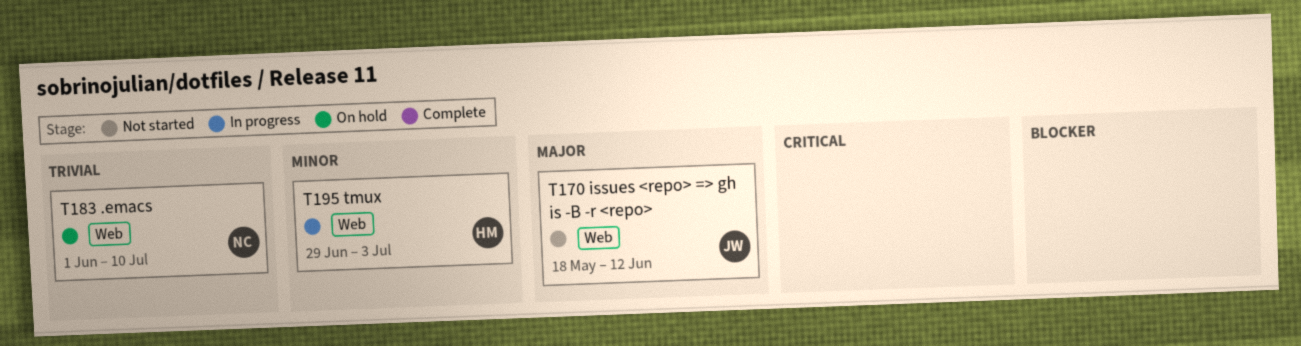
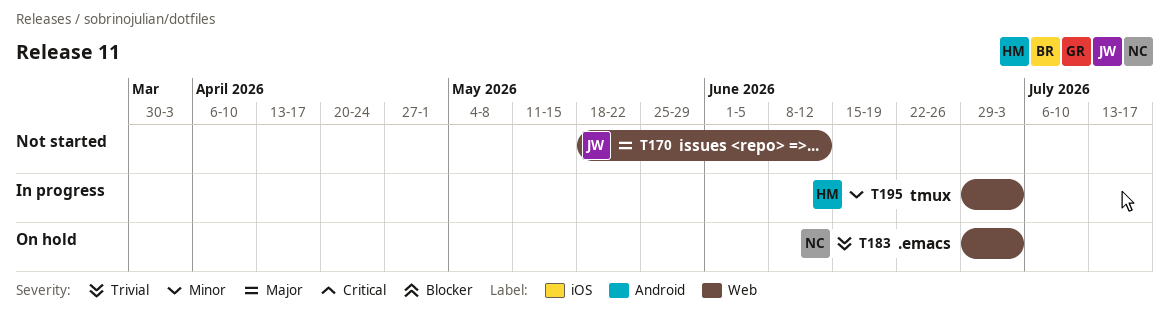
T183, start: Jun 1 -> Jun 29
T183, due: Jul 10 -> Jul 3

